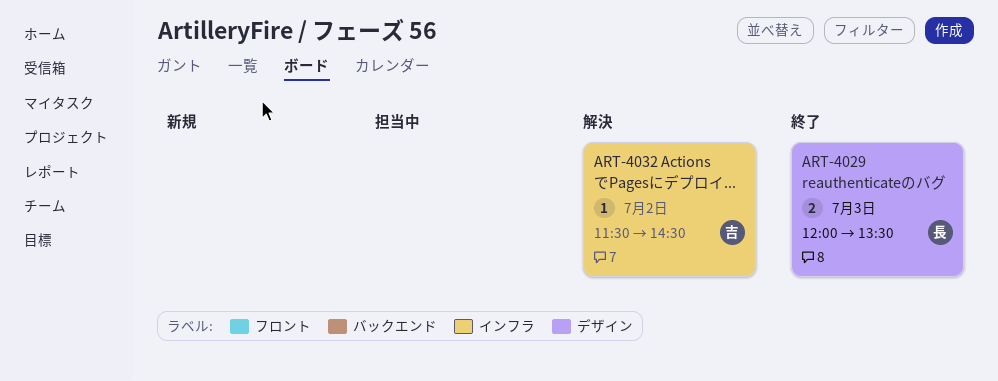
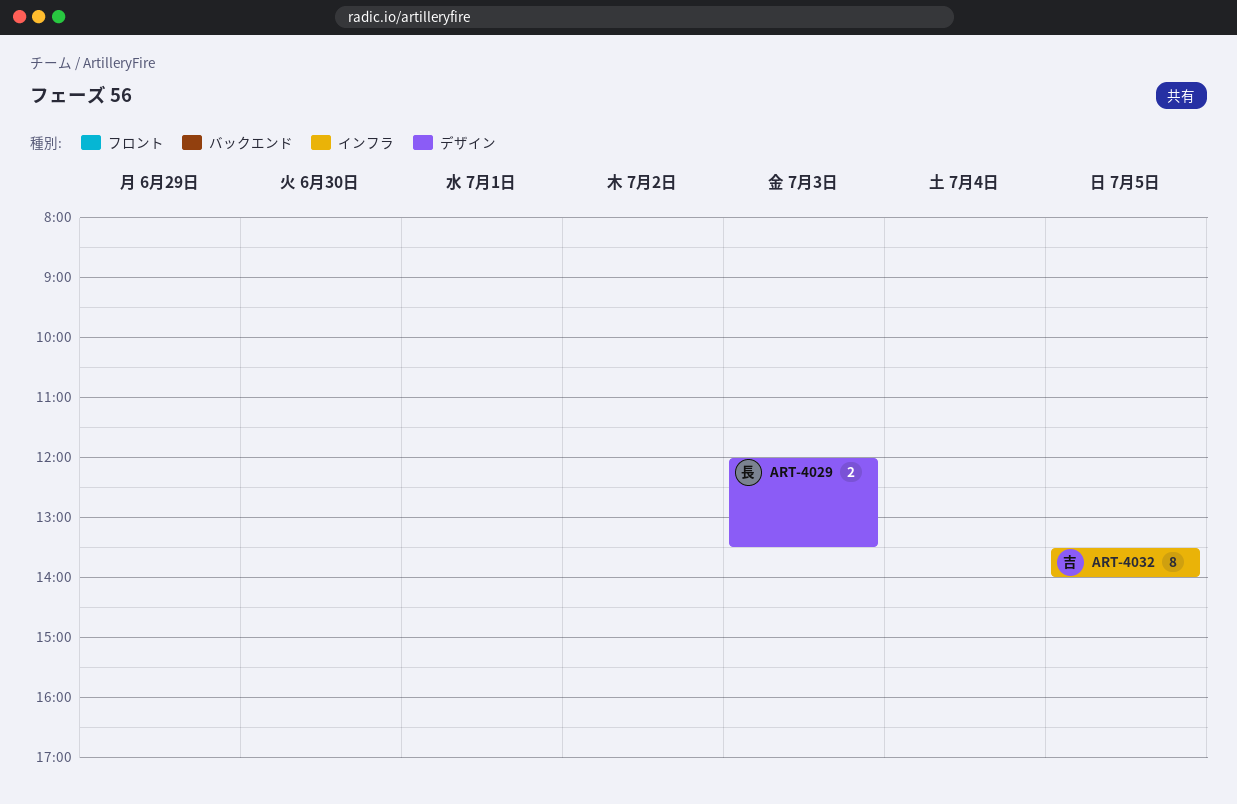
ART-4032, estimate: 1 -> 8
ART-4032, day: Jul 2 -> Jul 5
ART-4032, begins: 11:30 -> 13:30
ART-4032, ends: 14:30 -> 14:00

